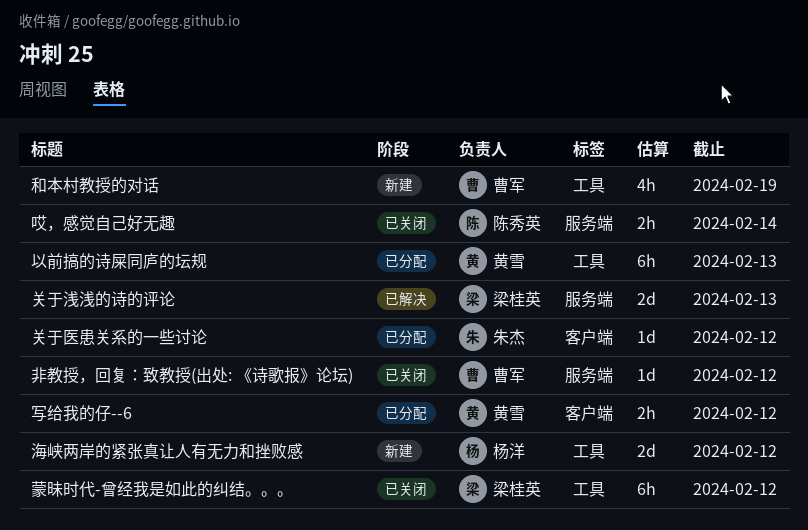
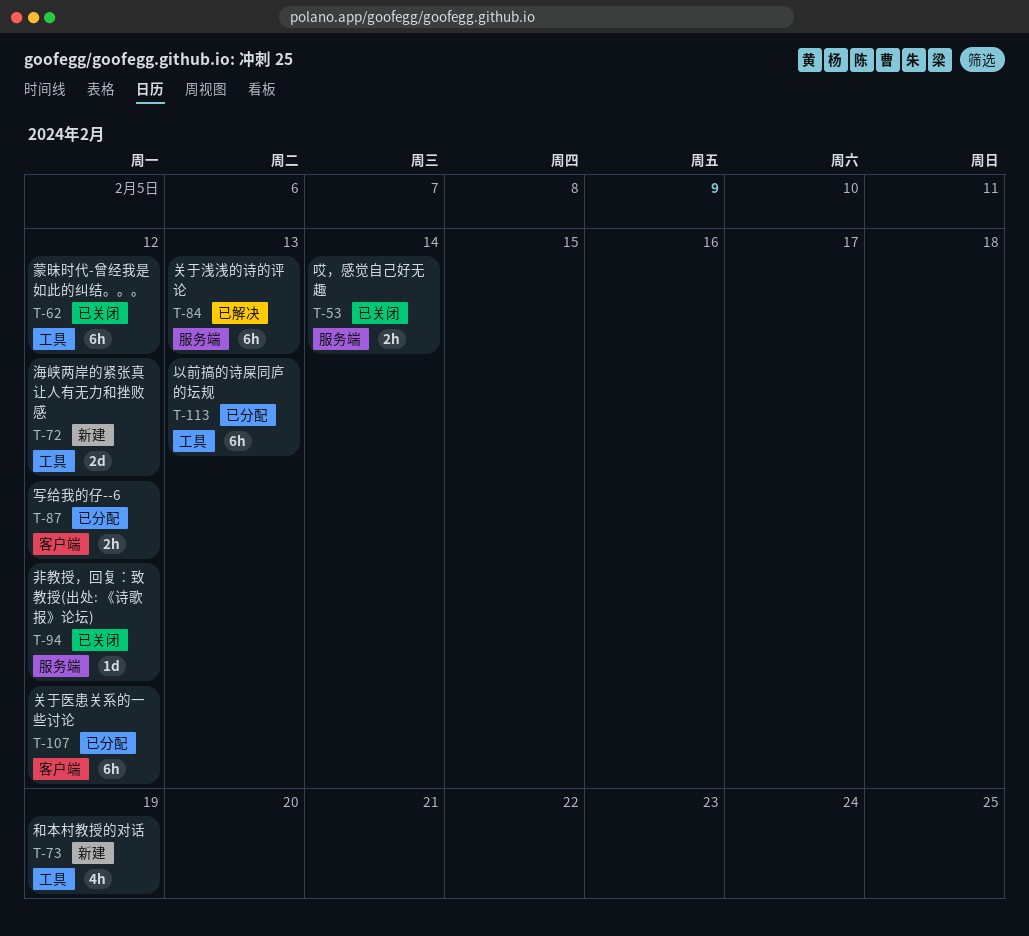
关于医患关系的一些讨论, estimate: 1d -> 6h
关于浅浅的诗的评论, estimate: 2d -> 6h

